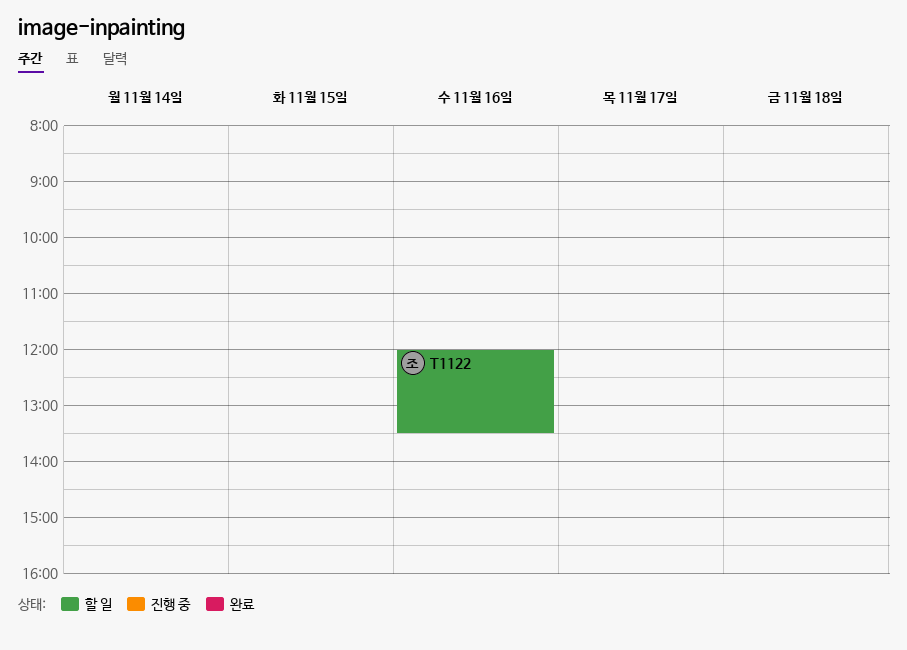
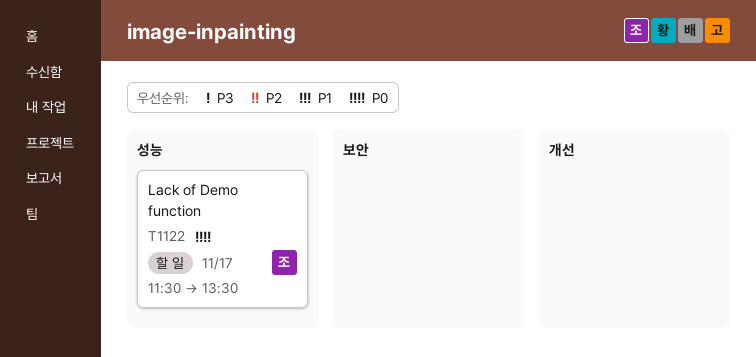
T1122, day: Nov 16 -> Nov 17
T1122, begins: 12:00 -> 11:30

